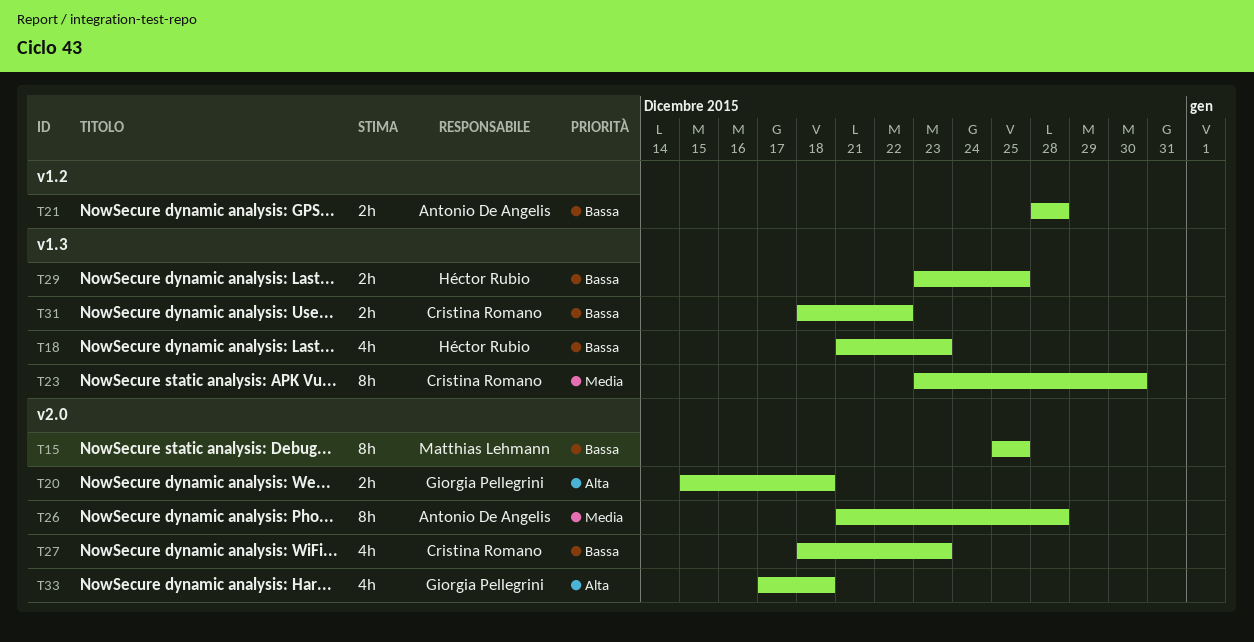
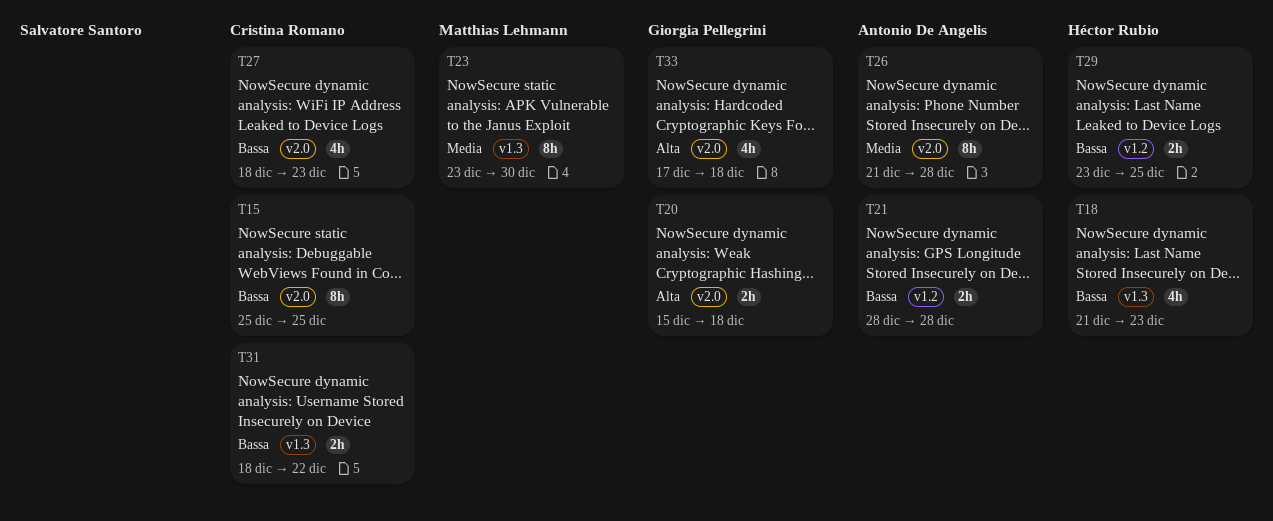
T15, owner: Matthias Lehmann -> Cristina Romano
T23, owner: Cristina Romano -> Matthias Lehmann
T29, label: v1.3 -> v1.2

